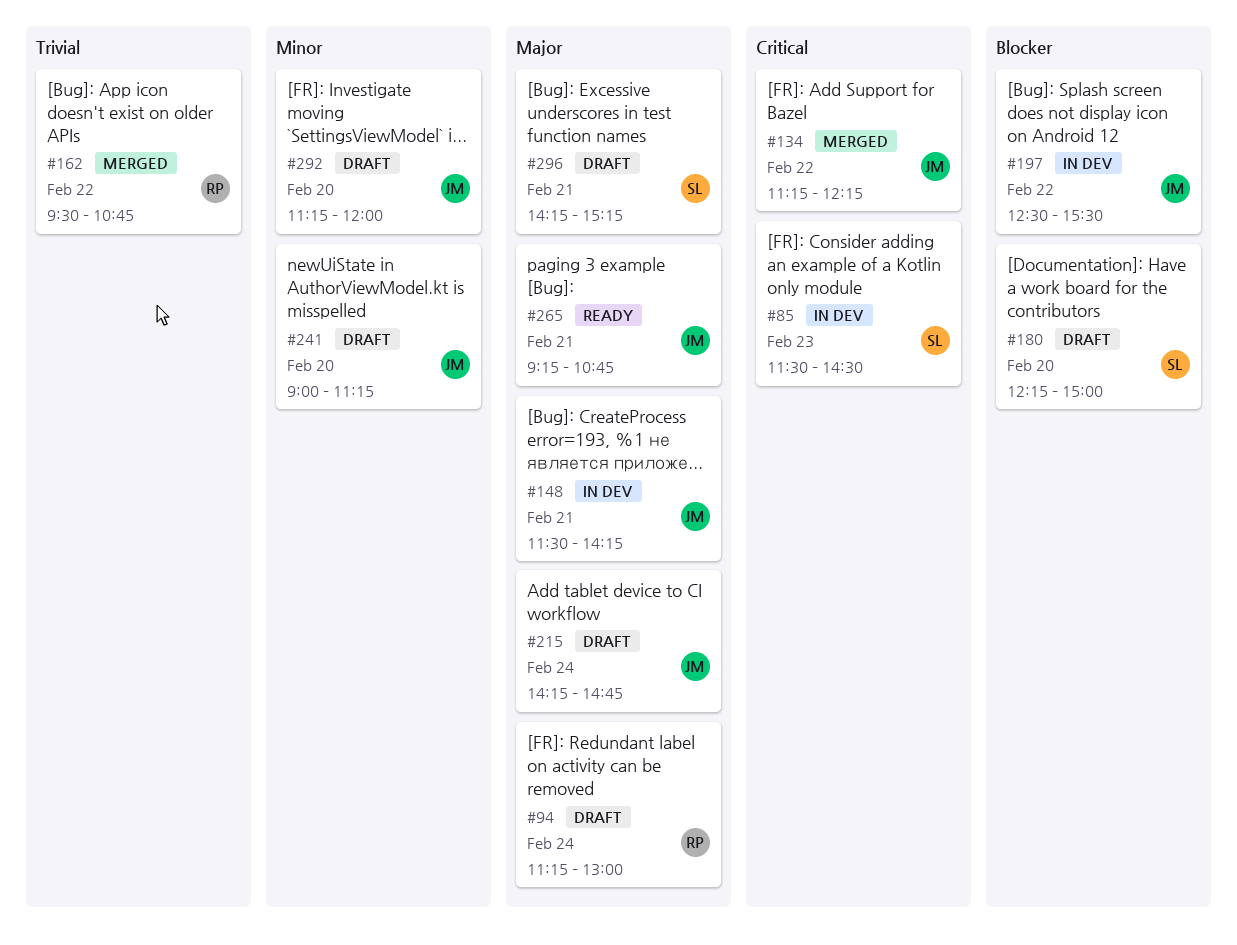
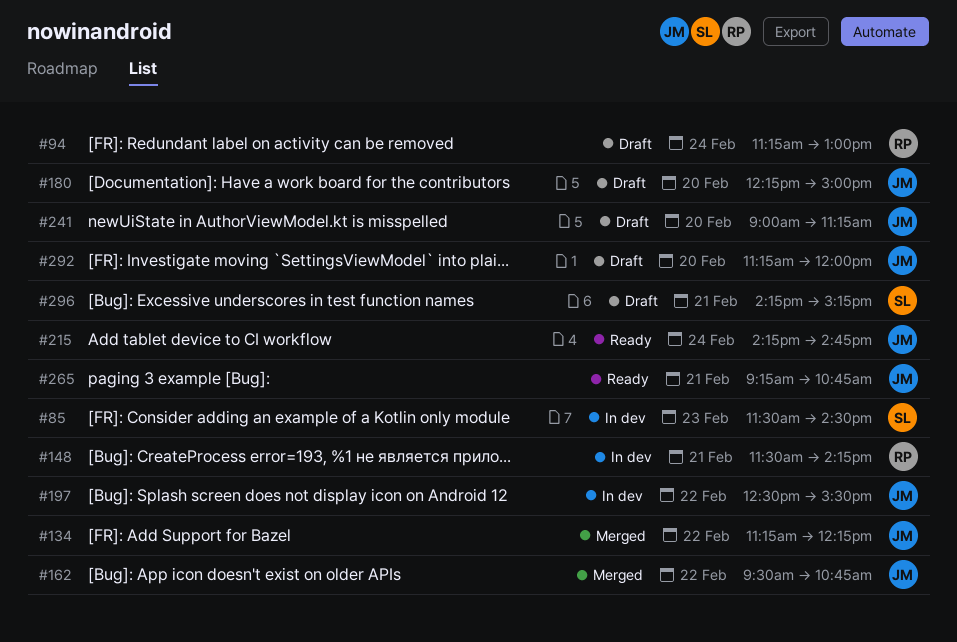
#148, owner: JM -> RP
#162, owner: RP -> JM
#180, owner: SL -> JM
#215, status: Draft -> Ready

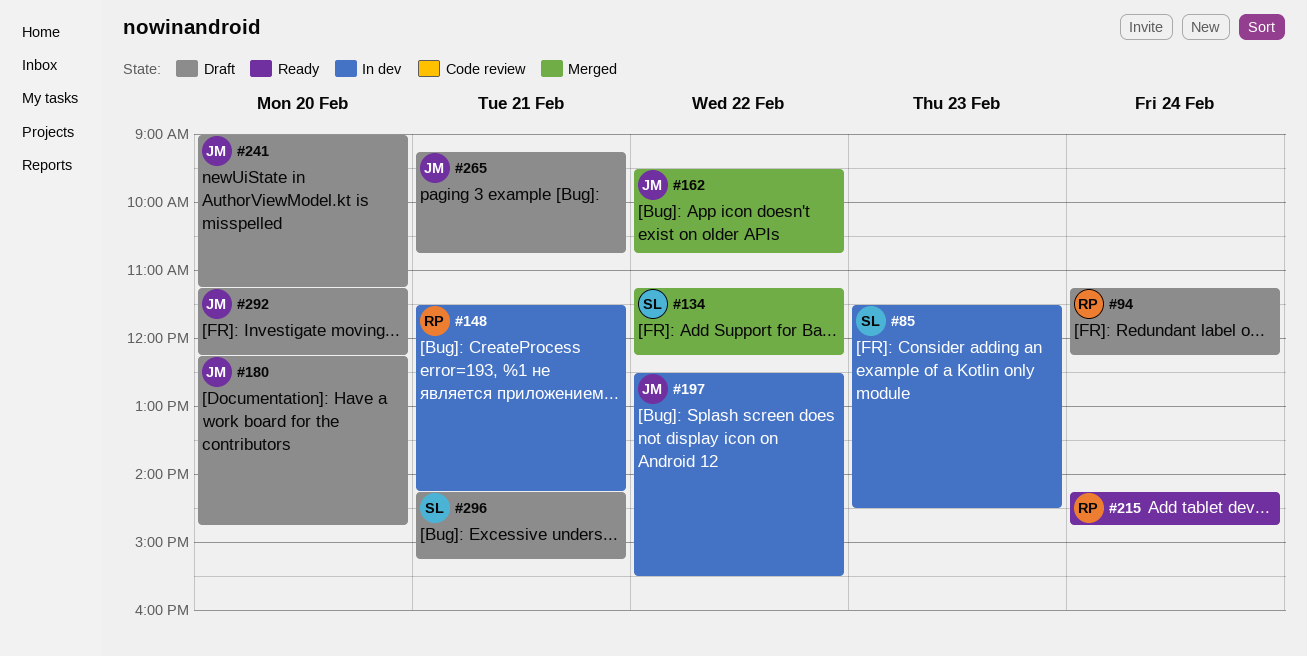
#94, ends: 13:00 -> 12:15
#134, owner: JM -> SL
#180, ends: 15:00 -> 14:45
#215, owner: JM -> RP
#265, status: Ready -> Draft
#292, ends: 12:00 -> 12:15

